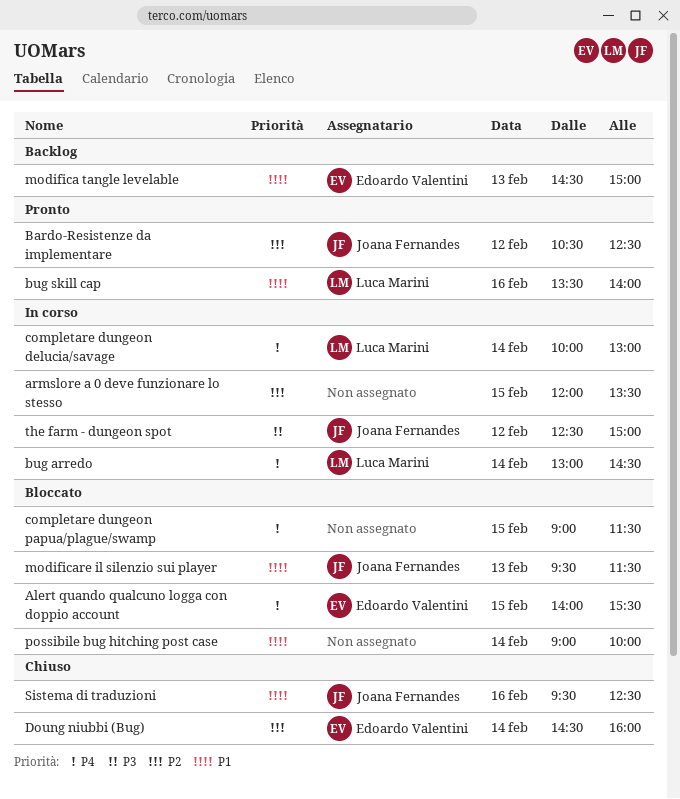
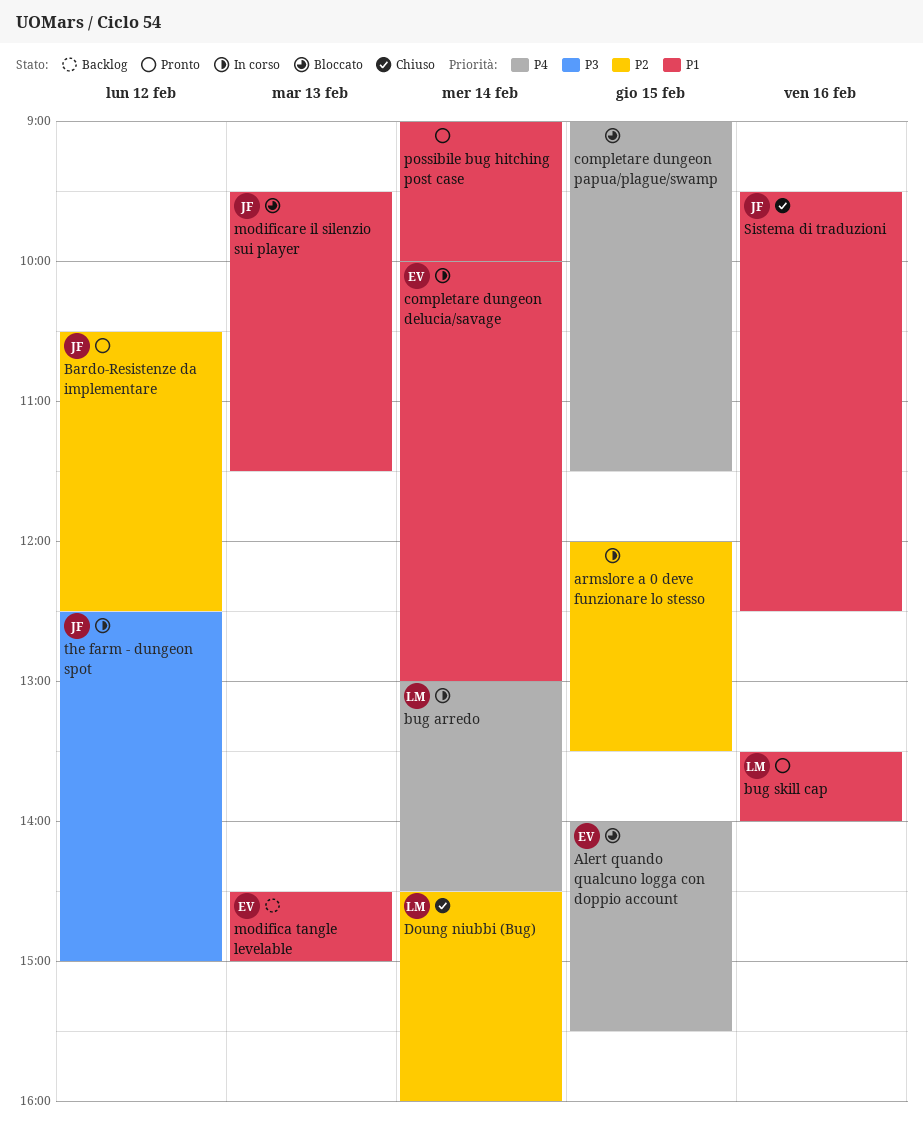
completare dungeon delucia/savage, owner: Luca Marini -> Edoardo Valentini
completare dungeon delucia/savage, priority: P4 -> P1
Doung niubbi (Bug), owner: Edoardo Valentini -> Luca Marini
possibile bug hitching post case, status: Bloccato -> Pronto

